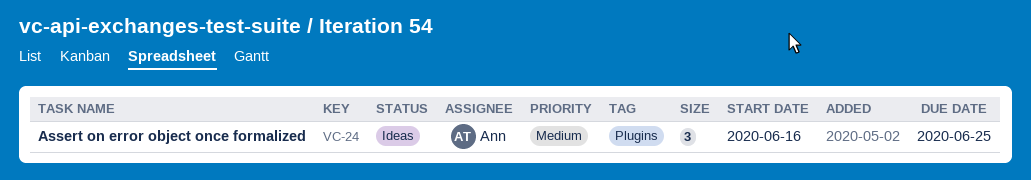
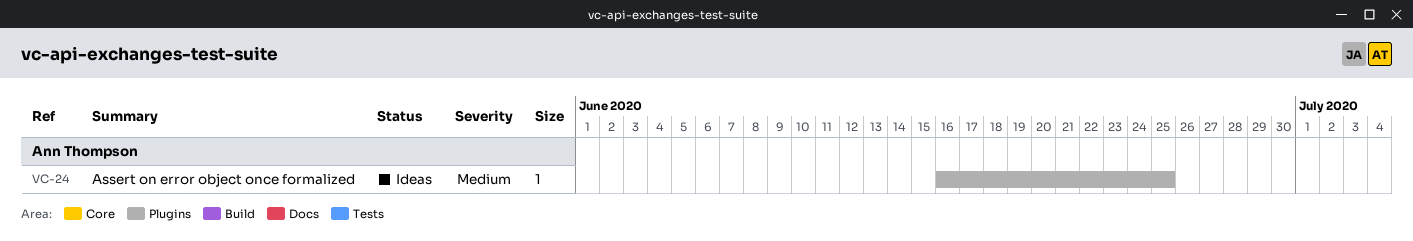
VC-24, estimate: 3 -> 1

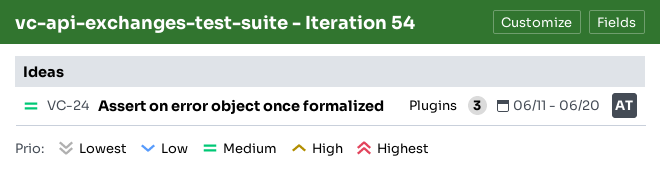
VC-24, estimate: 1 -> 3
VC-24, start: Jun 16 -> Jun 11
VC-24, due: Jun 25 -> Jun 20

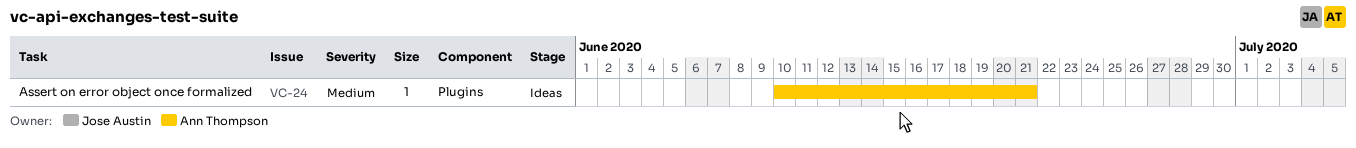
VC-24, estimate: 3 -> 1
VC-24, start: Jun 11 -> Jun 10
VC-24, due: Jun 20 -> Jun 21

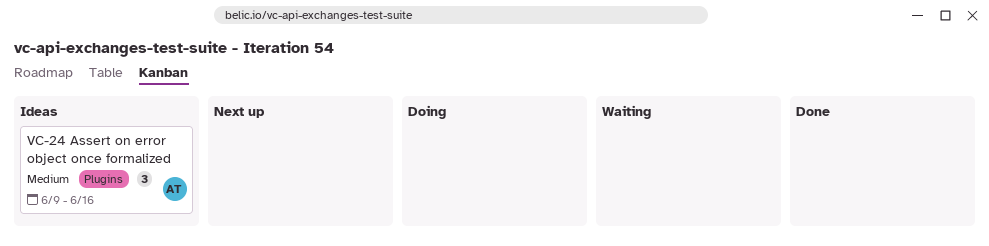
VC-24, estimate: 1 -> 3
VC-24, start: Jun 10 -> Jun 9
VC-24, due: Jun 21 -> Jun 16

